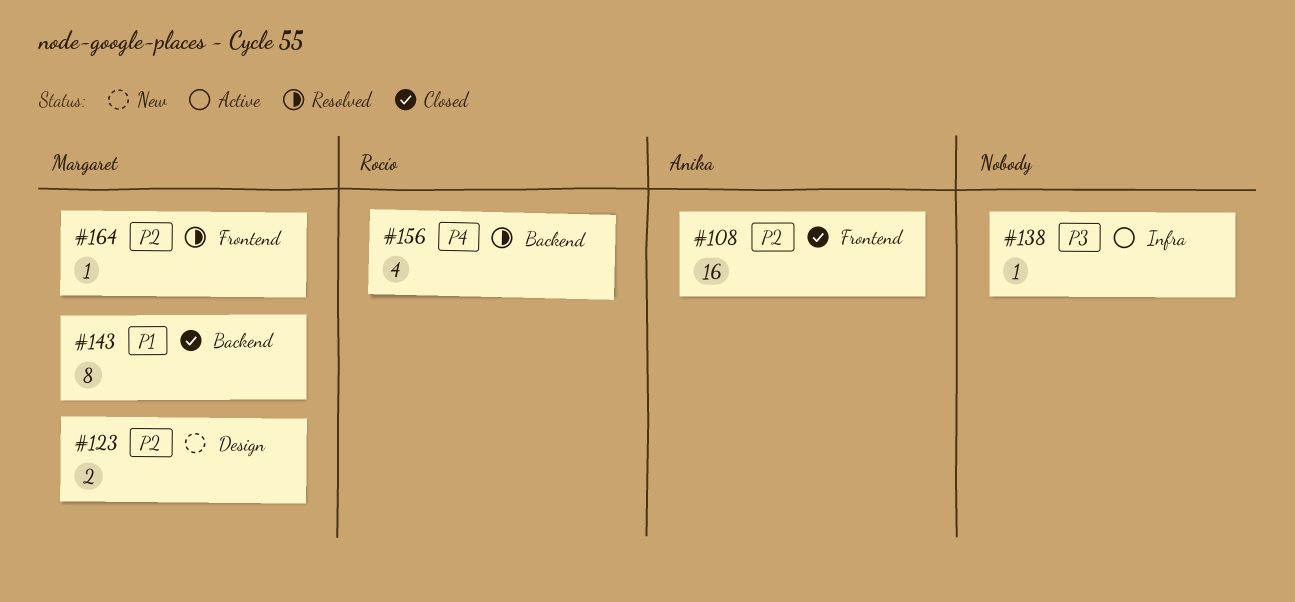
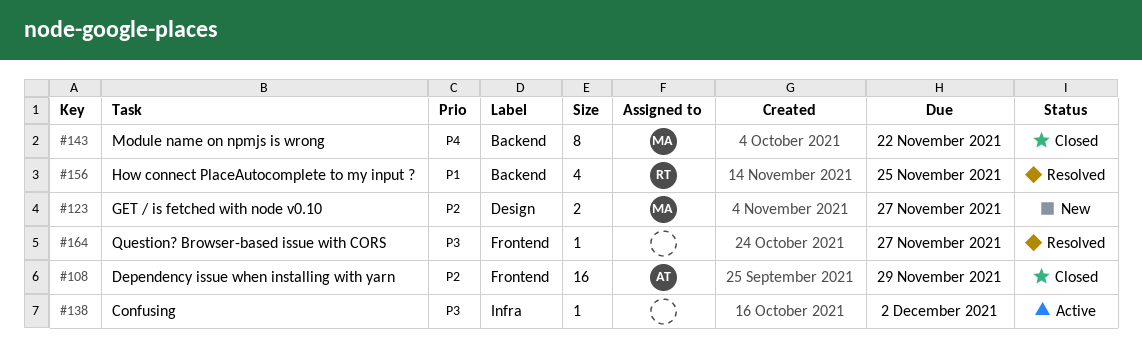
#143, priority: P1 -> P4
#156, priority: P4 -> P1
#164, owner: Margaret -> none
#164, priority: P2 -> P3

